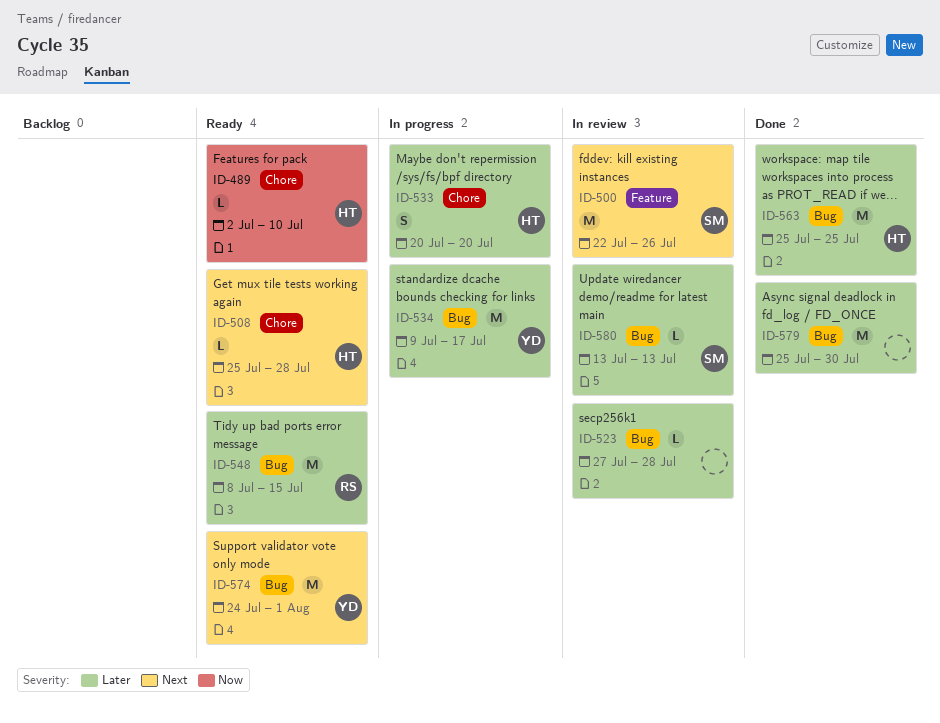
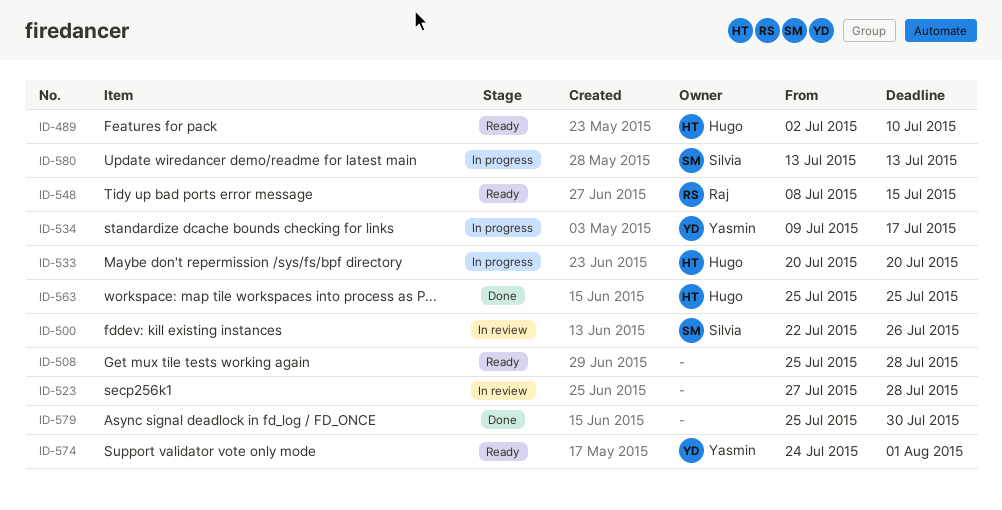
ID-508, owner: Hugo -> none
ID-580, status: In review -> In progress

